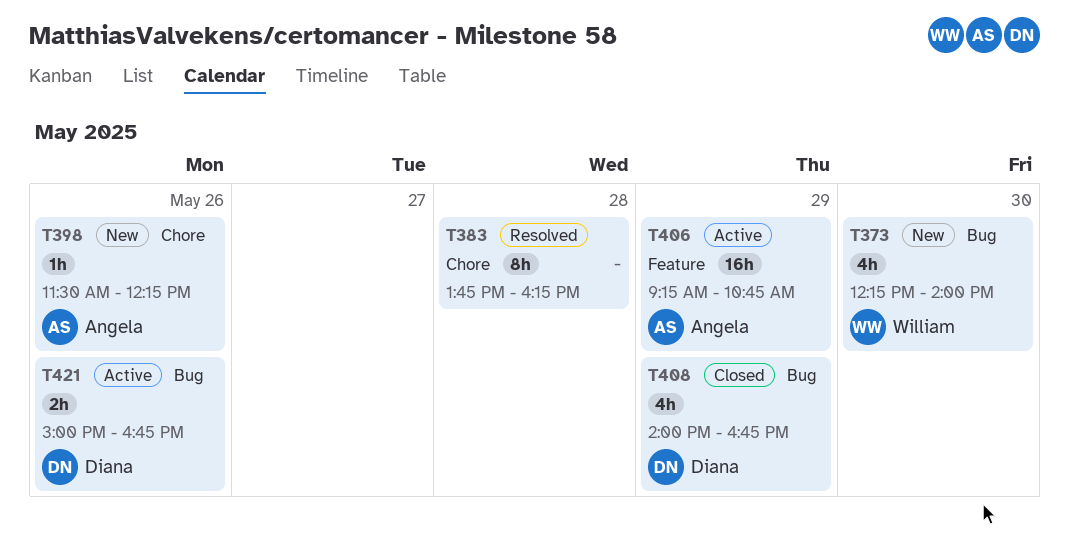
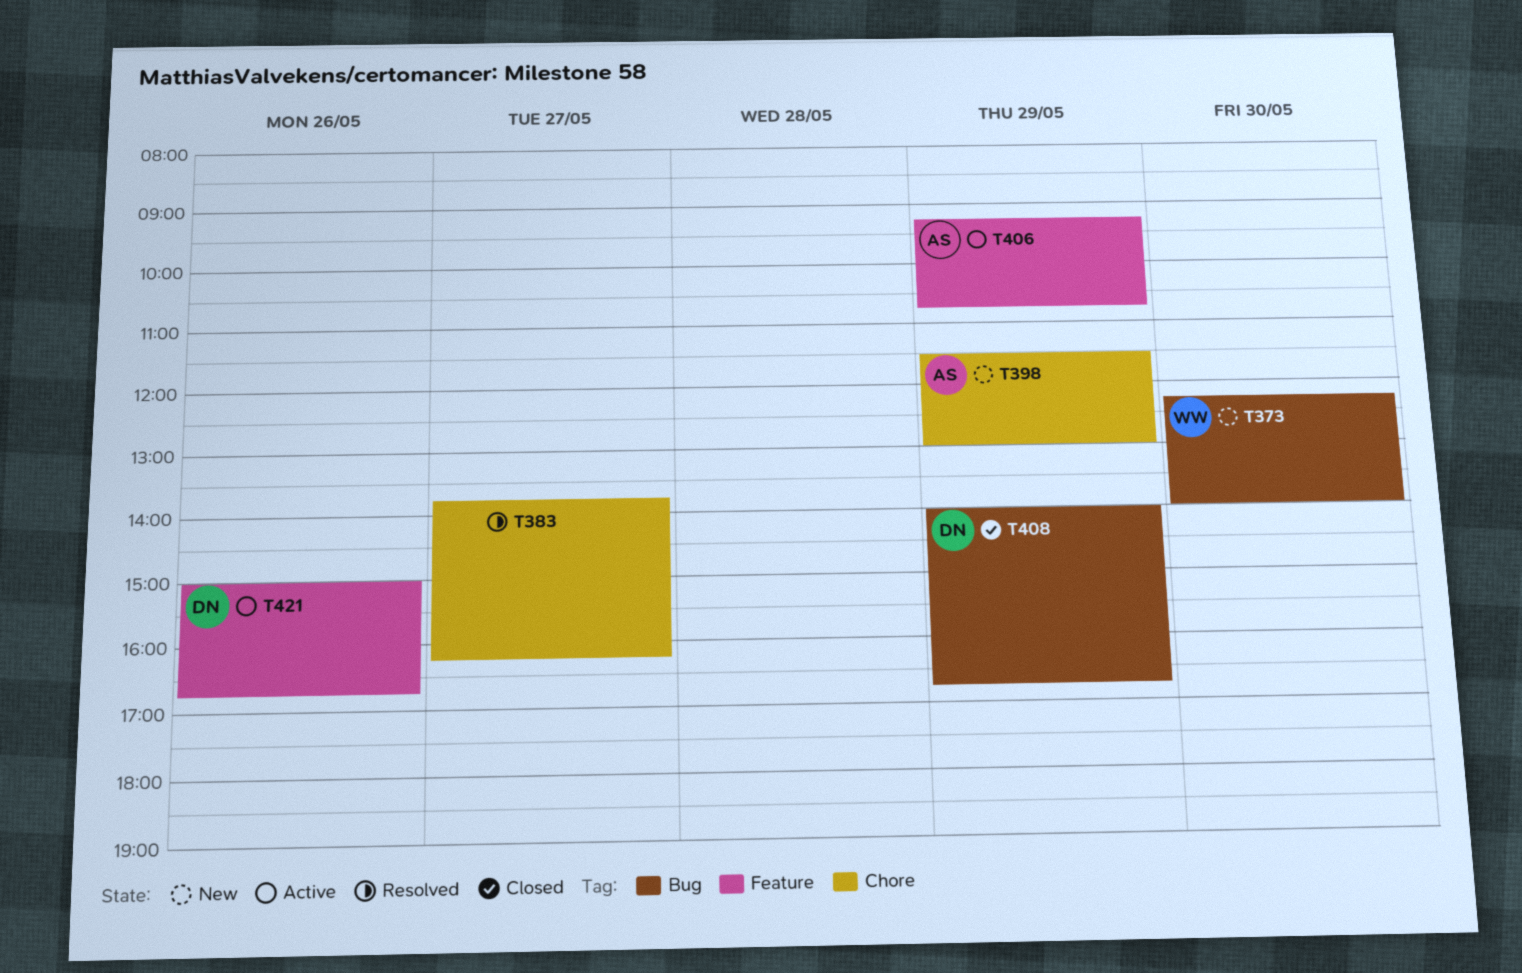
T383, day: May 28 -> May 27
T398, day: May 26 -> May 29
T398, ends: 12:15 -> 13:00
T421, label: Bug -> Feature

